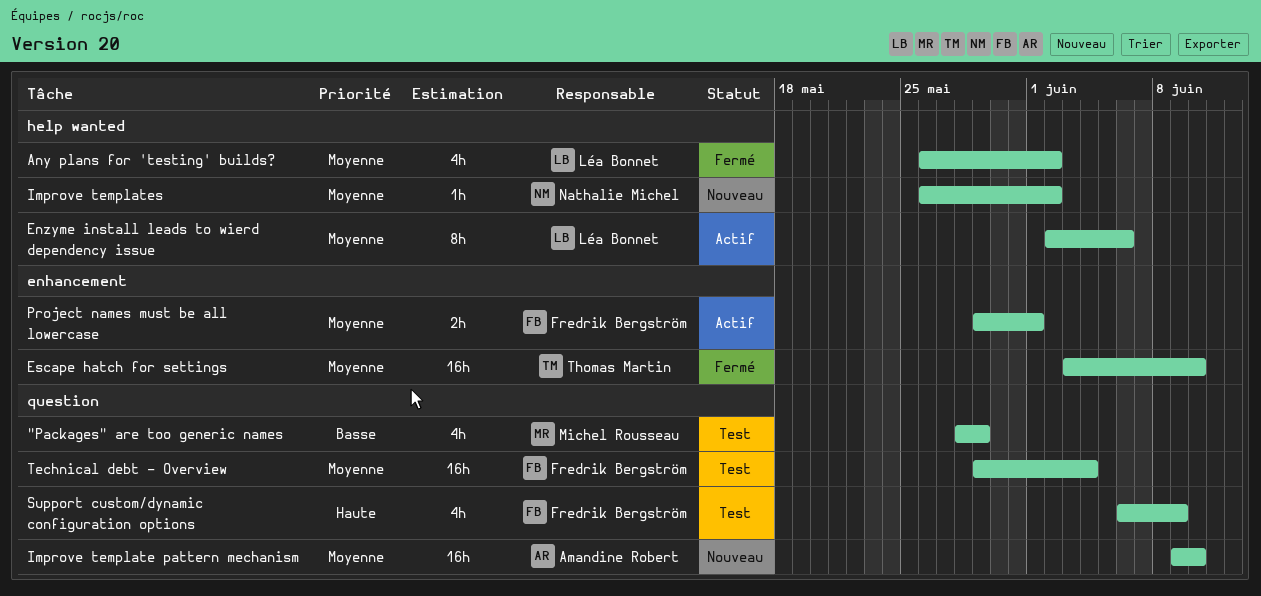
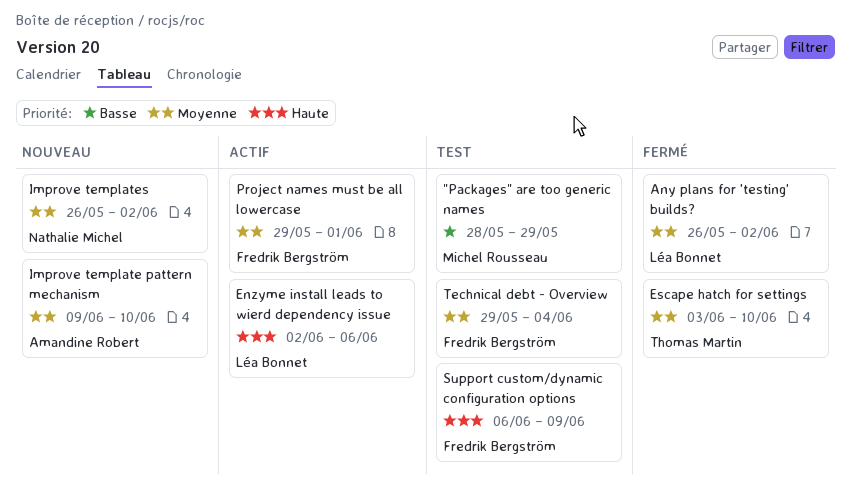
Enzyme install leads to wierd dependency issue, priority: Moyenne -> Haute

